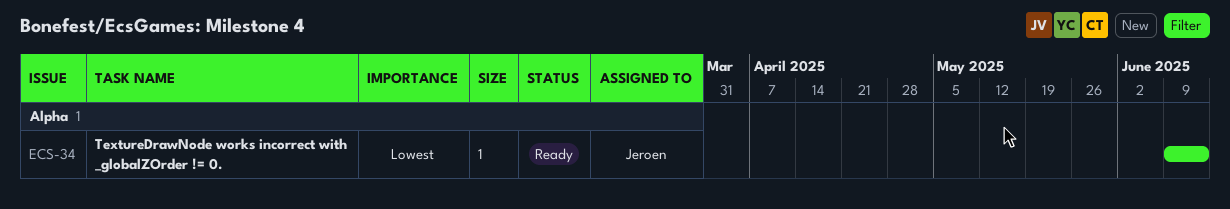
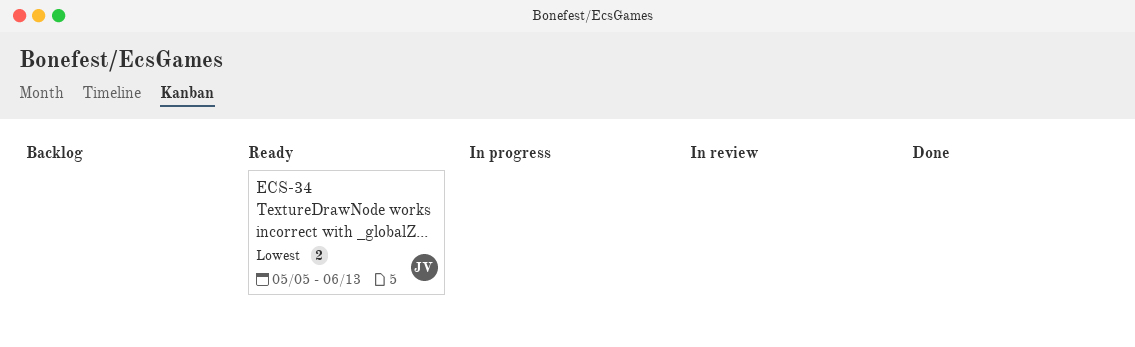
ECS-34, estimate: 1 -> 2
ECS-34, start: Jun 9 -> May 5

